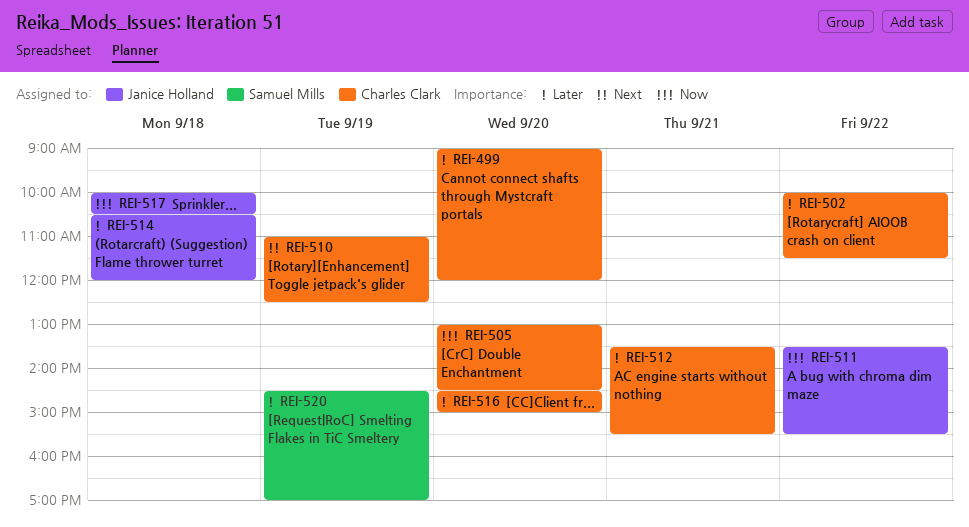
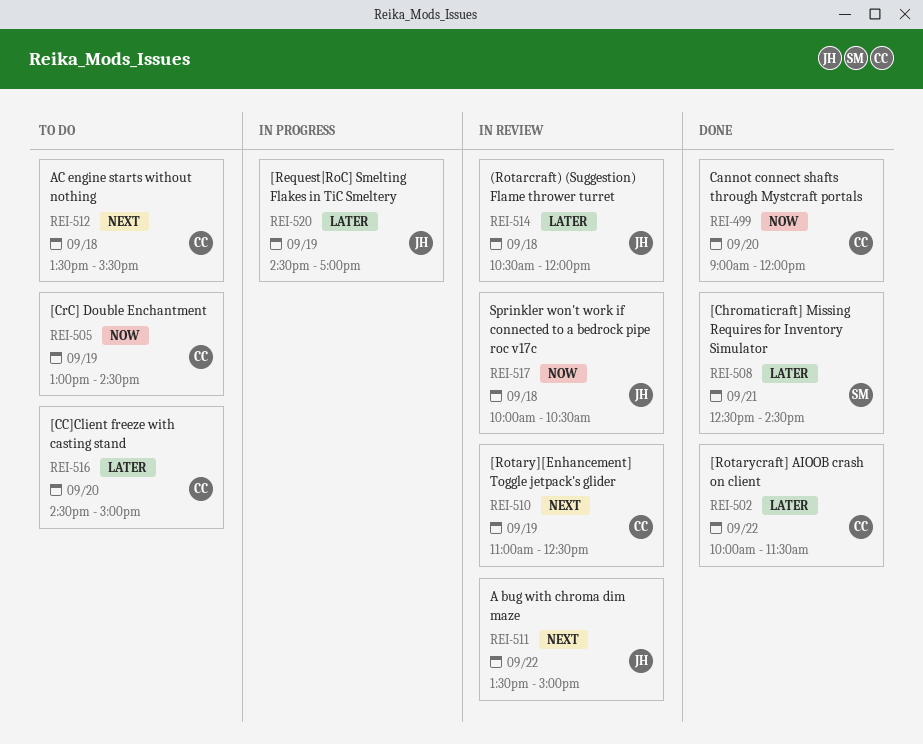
REI-499, priority: Later -> Now
REI-505, day: Sep 20 -> Sep 19
REI-508: none -> present
REI-511, priority: Now -> Next
REI-511, ends: 15:30 -> 15:00
REI-512, priority: Later -> Next
REI-512, day: Sep 21 -> Sep 18
REI-520, owner: Samuel Mills -> Janice Holland

